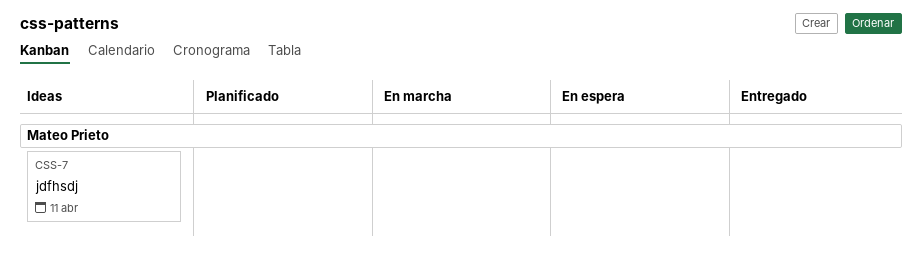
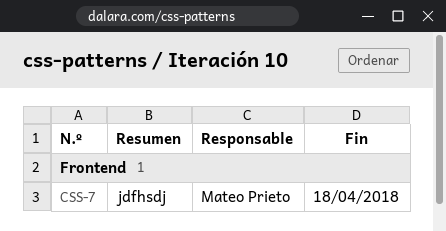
CSS-7, due: Apr 11 -> Apr 18

